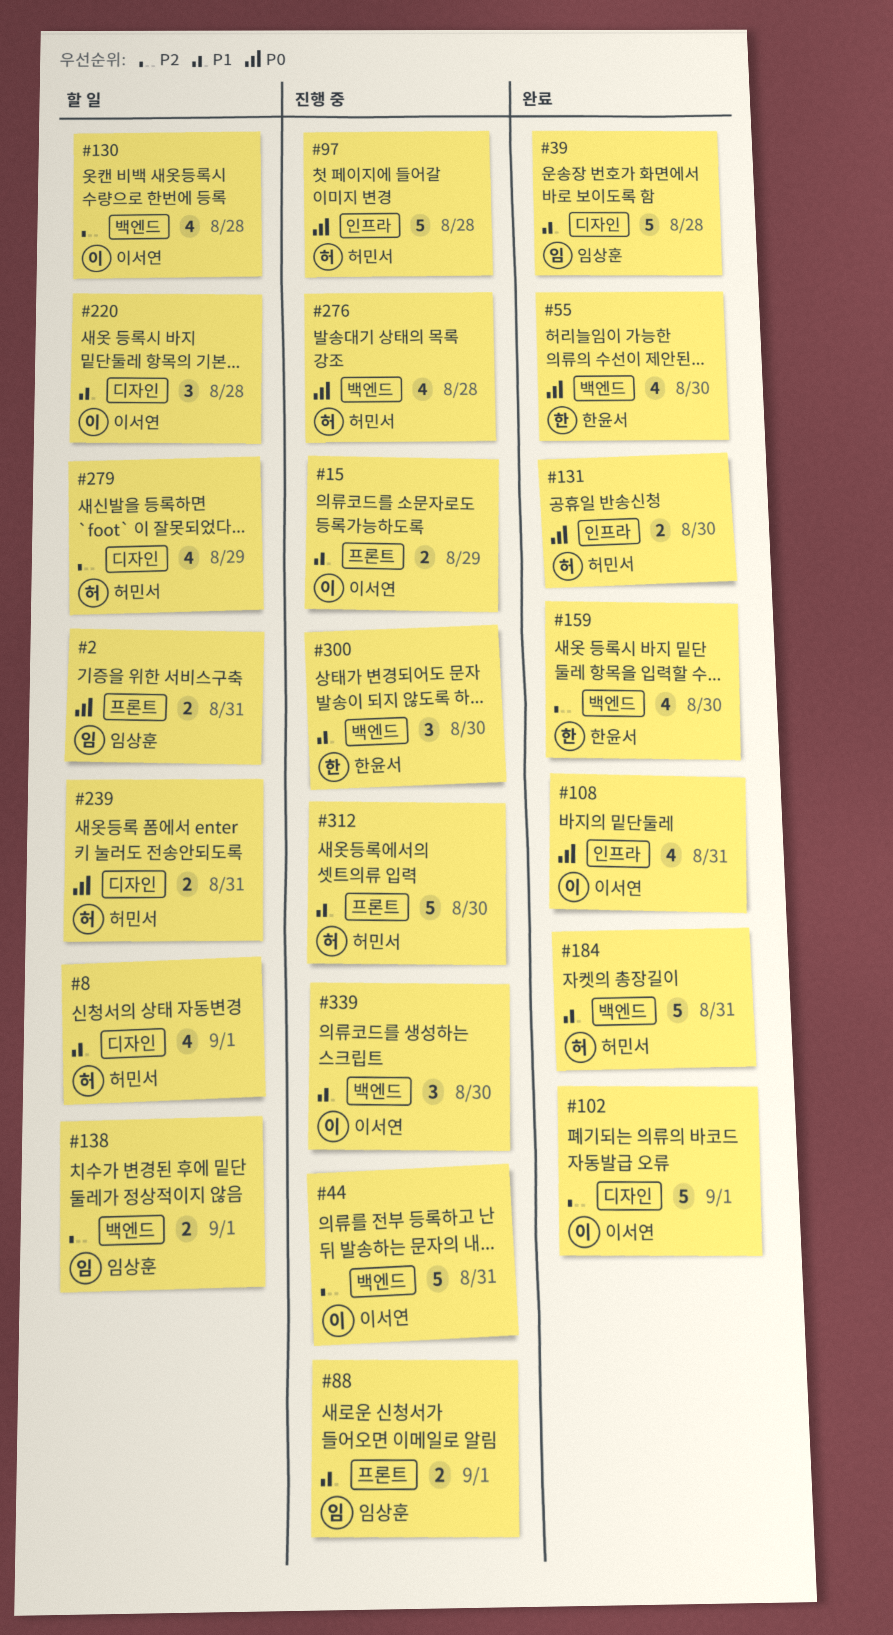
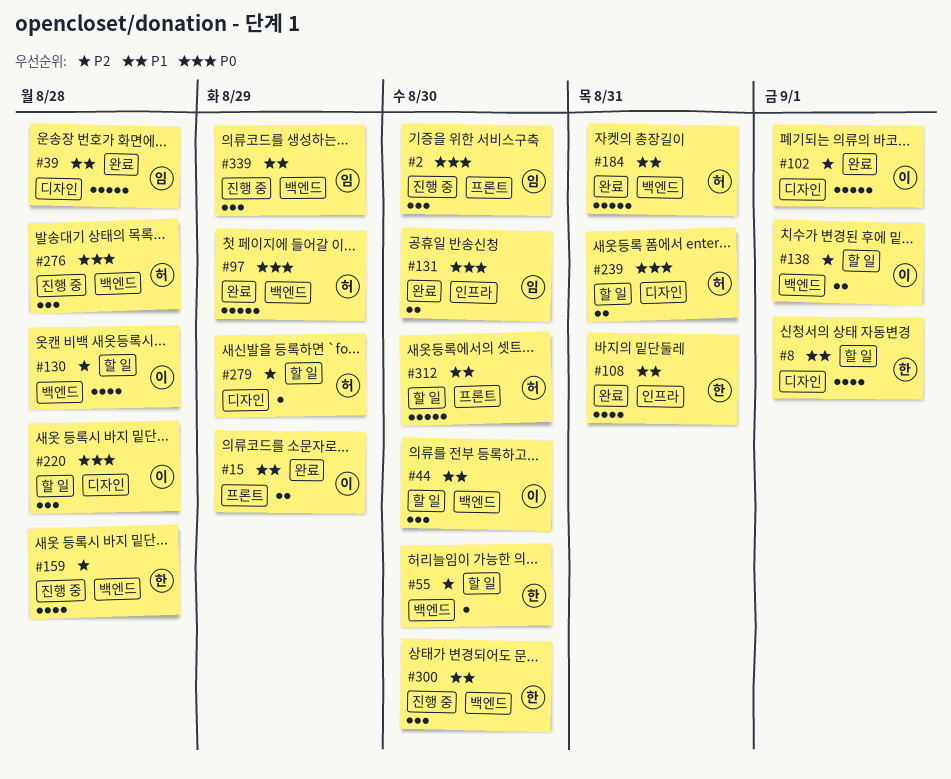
#2, status: 할 일 -> 진행 중
#2, estimate: 2 -> 3
#2, due: Aug 31 -> Aug 30
#8, owner: 허민서 -> 한윤서
#15, status: 진행 중 -> 완료
#44, status: 진행 중 -> 할 일
#44, priority: P2 -> P1
#44, estimate: 5 -> 3
#44, due: Aug 31 -> Aug 30
#55, status: 완료 -> 할 일
#55, priority: P0 -> P2
#55, estimate: 4 -> 1
#88: present -> none
#97, status: 진행 중 -> 완료
#97, label: 인프라 -> 백엔드
#97, due: Aug 28 -> Aug 29
#108, owner: 이서연 -> 한윤서
#108, priority: P0 -> P1
#131, owner: 허민서 -> 임상훈
#138, owner: 임상훈 -> 이서연
#159, status: 완료 -> 진행 중
#159, due: Aug 30 -> Aug 28
#220, priority: P1 -> P0
#276, estimate: 4 -> 3
#279, estimate: 4 -> 1
#312, status: 진행 중 -> 할 일
#339, owner: 이서연 -> 임상훈
#339, due: Aug 30 -> Aug 29

